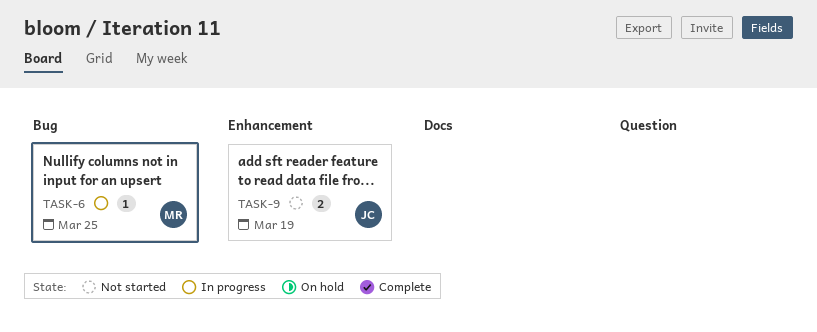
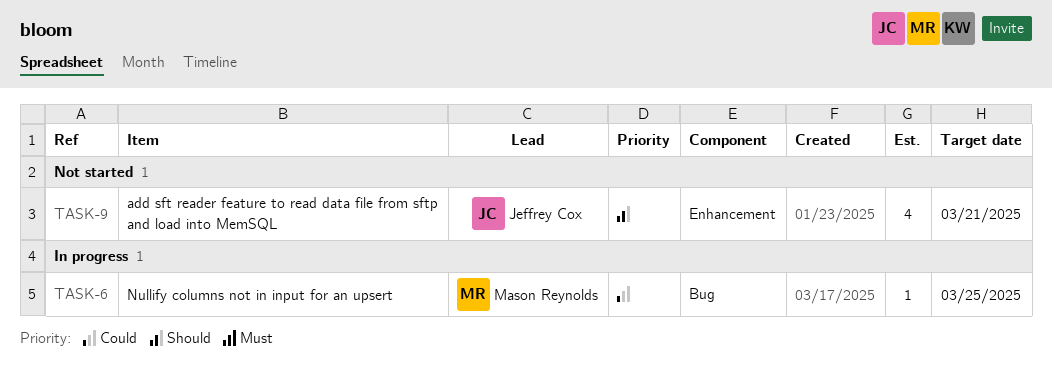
TASK-9, estimate: 2 -> 4
TASK-9, due: Mar 19 -> Mar 21

